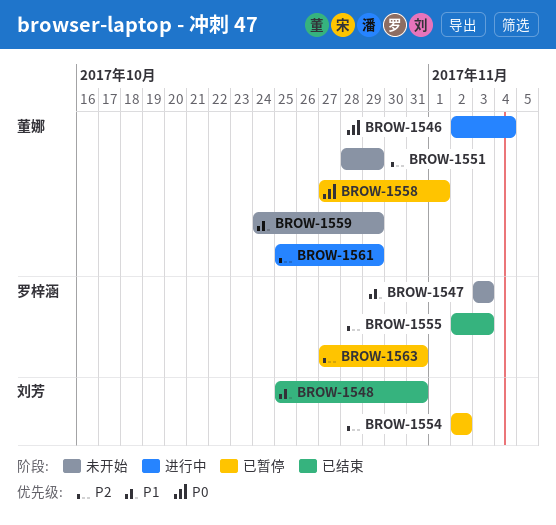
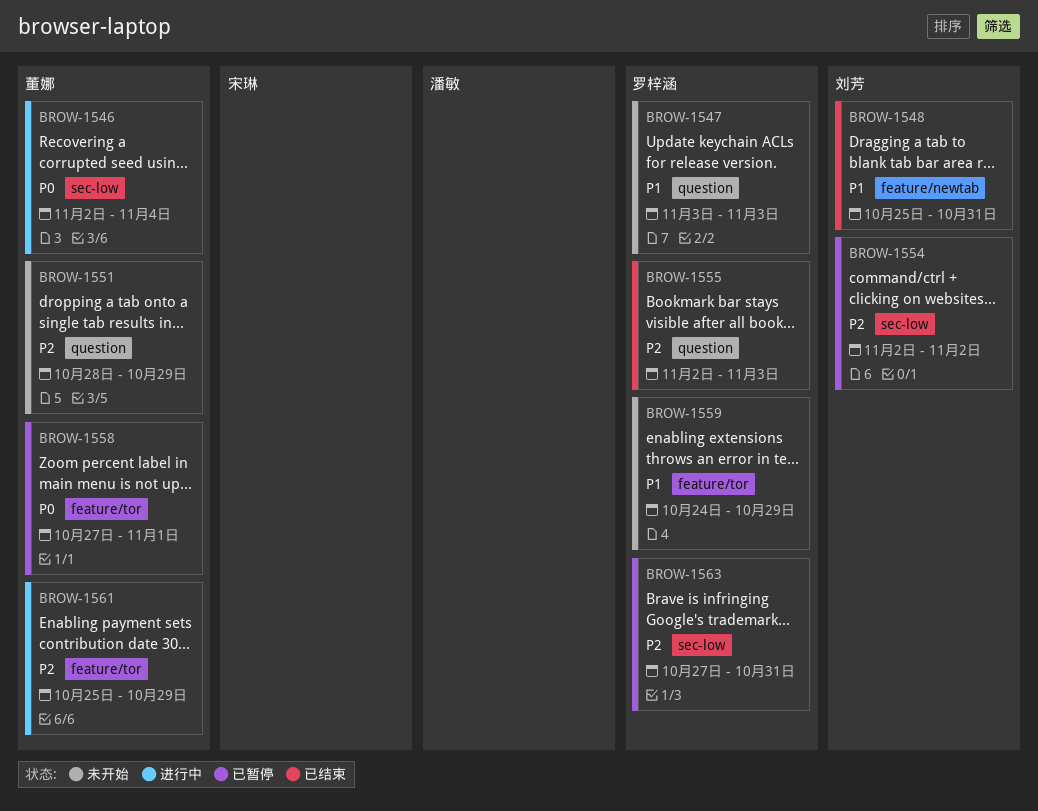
BROW-1559, owner: 董娜 -> 罗梓涵

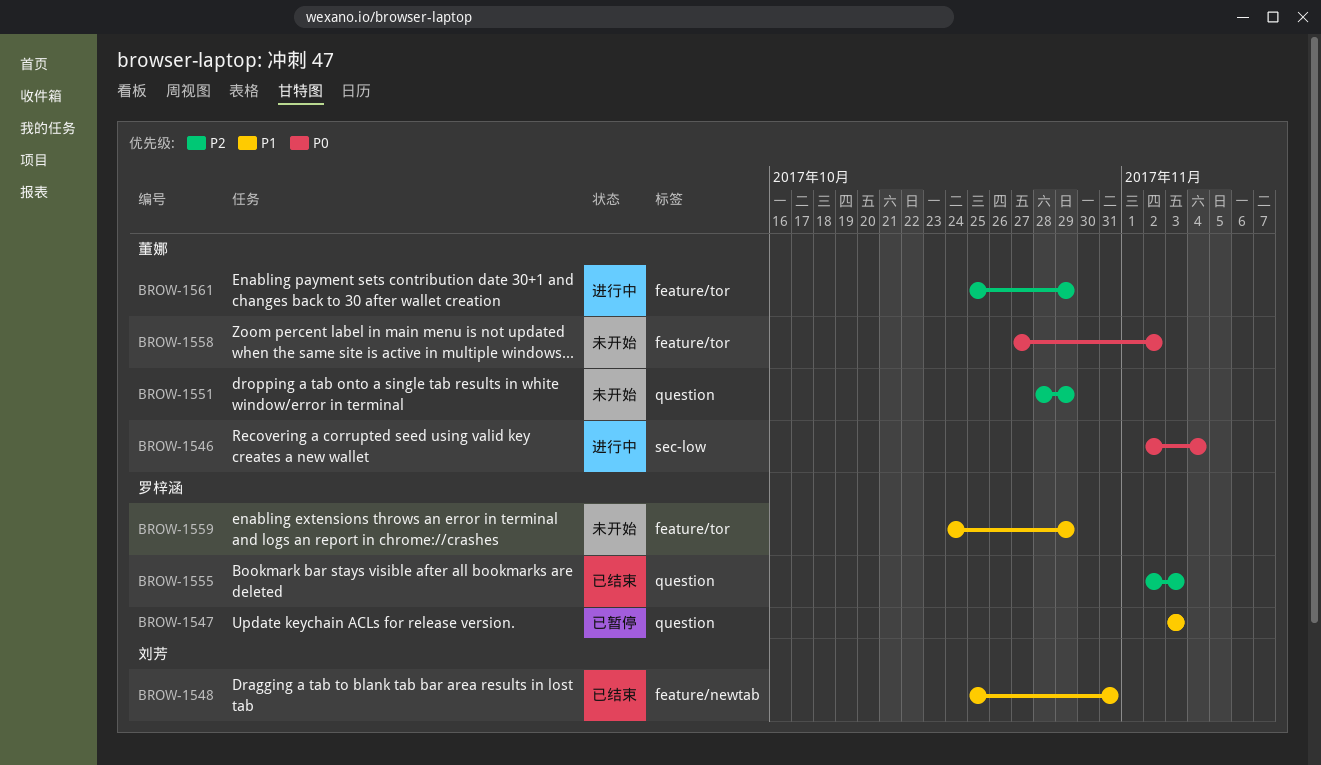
BROW-1547, status: 未开始 -> 已暂停
BROW-1554: present -> none
BROW-1558, status: 已暂停 -> 未开始
BROW-1558, due: Nov 1 -> Nov 2
BROW-1563: present -> none

